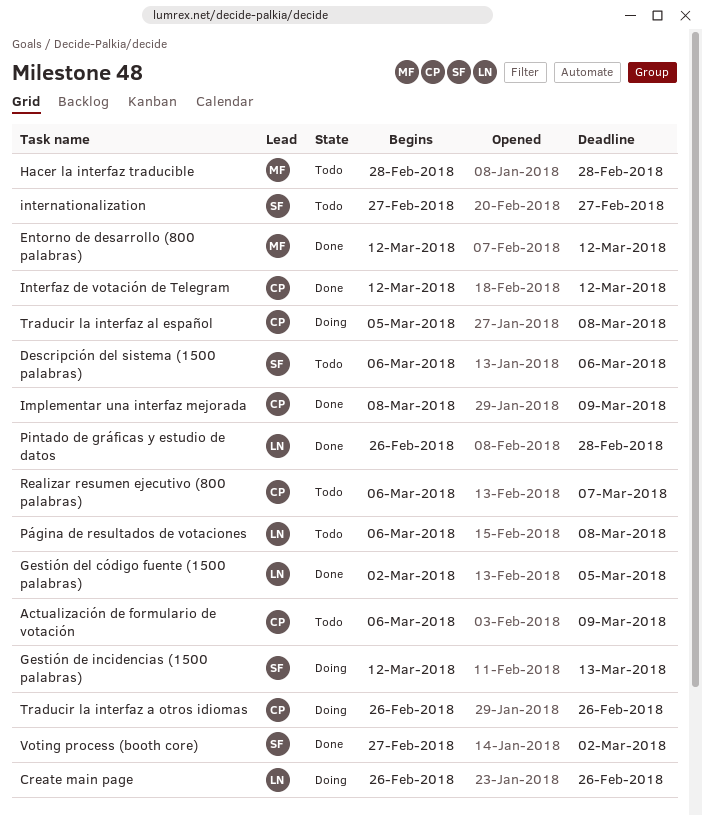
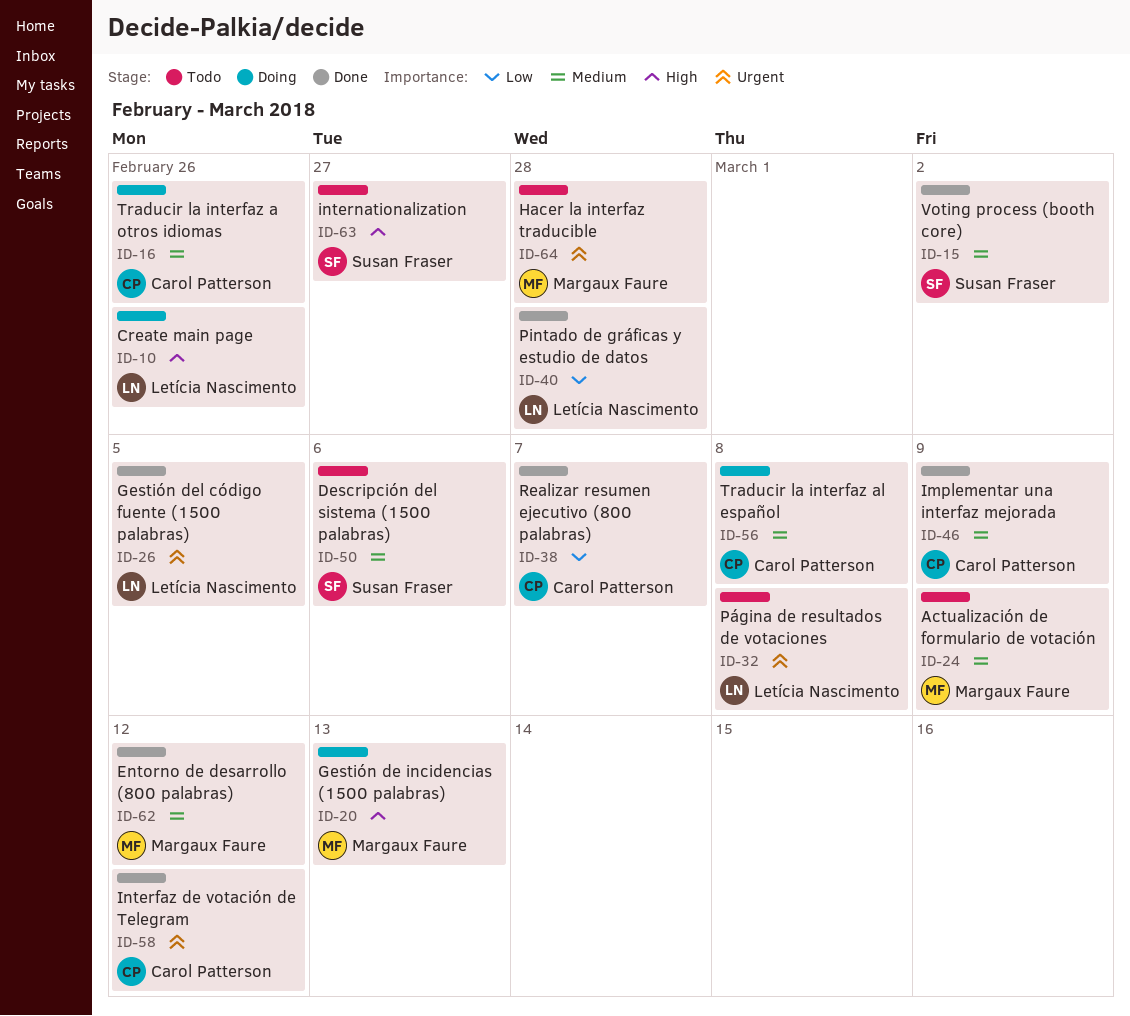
Actualización de formulario de votación, owner: Carol Patterson -> Margaux Faure
Gestión de incidencias (1500 palabras), owner: Susan Fraser -> Margaux Faure
Realizar resumen ejecutivo (800 palabras), status: Todo -> Done

